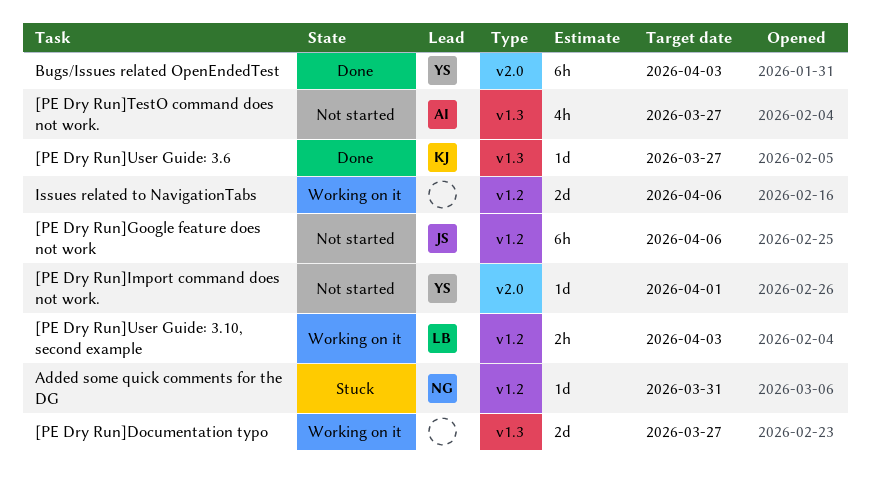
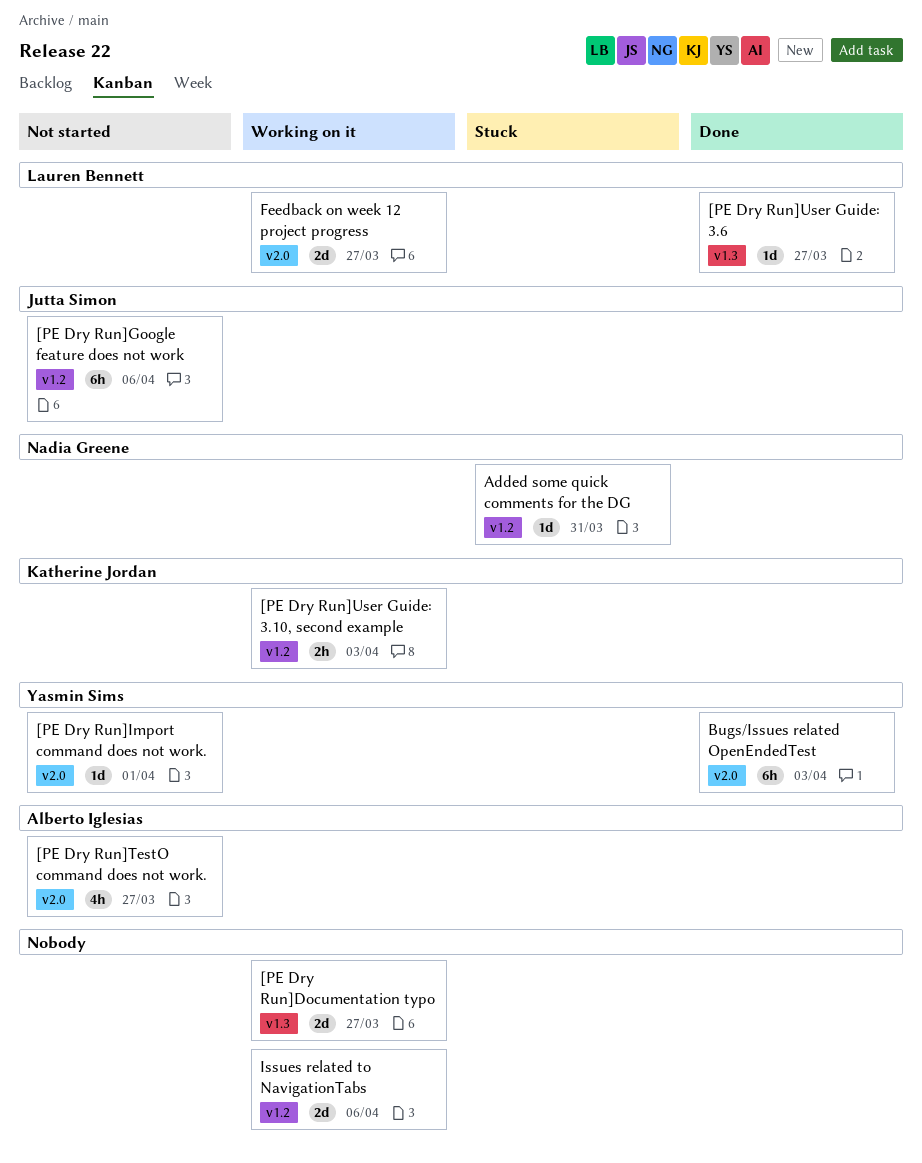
[PE Dry Run]TestO command does not work., label: v1.3 -> v2.0
[PE Dry Run]User Guide: 3.10, second example, owner: Lauren Bennett -> Katherine Jordan
[PE Dry Run]User Guide: 3.6, owner: Katherine Jordan -> Lauren Bennett
Feedback on week 12 project progress: none -> present

